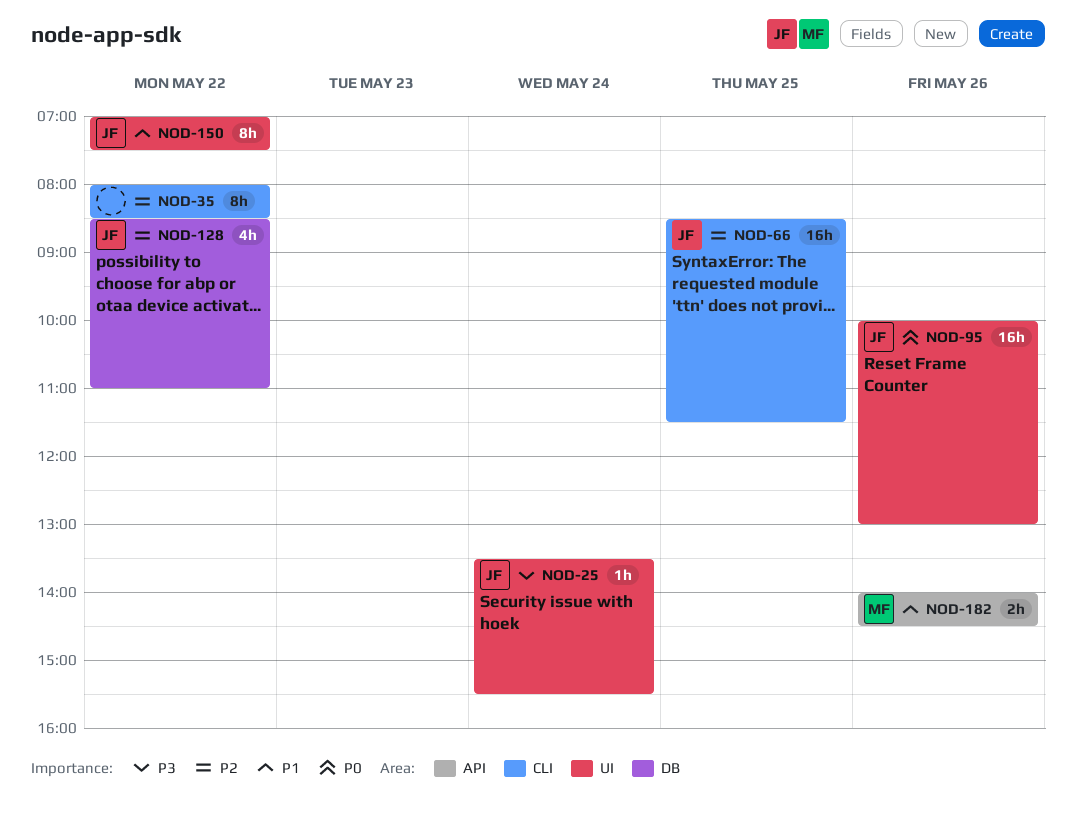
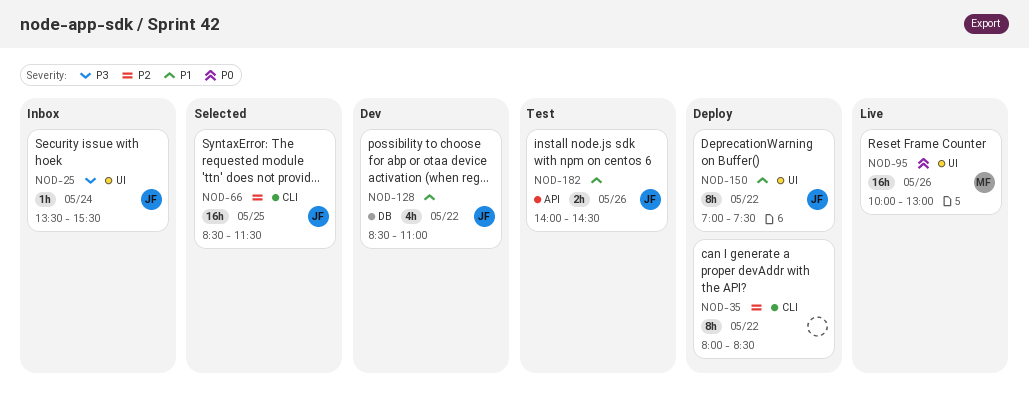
NOD-95, owner: JF -> MF
NOD-128, priority: P2 -> P1
NOD-182, owner: MF -> JF

